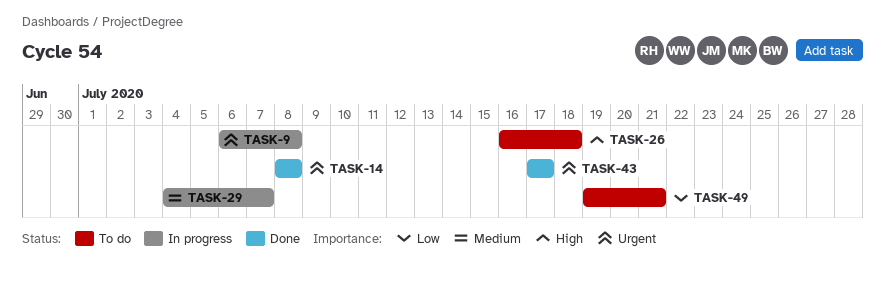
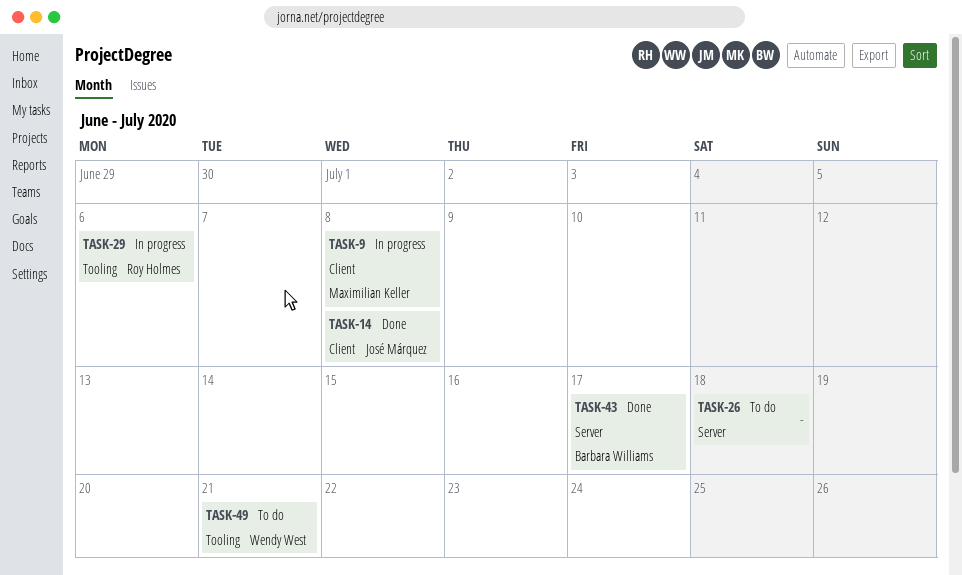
TASK-29, due: Jul 7 -> Jul 6

